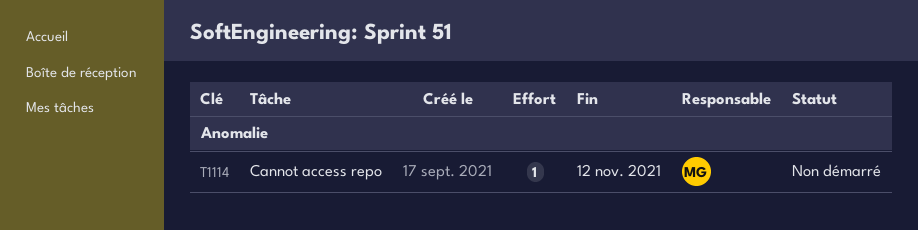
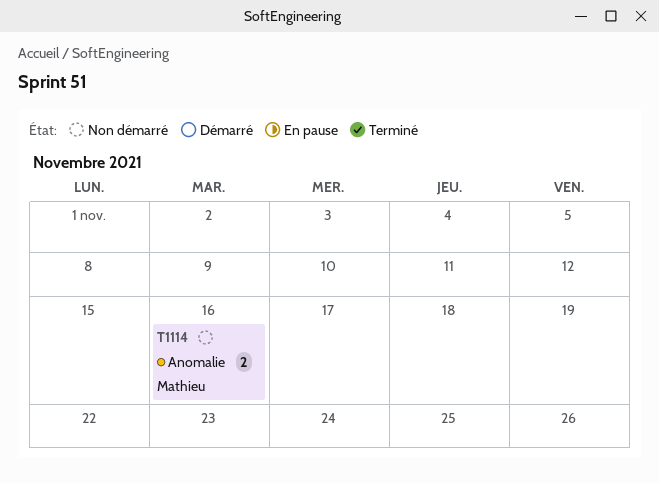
T1114, estimate: 1 -> 2
T1114, due: Nov 12 -> Nov 16

